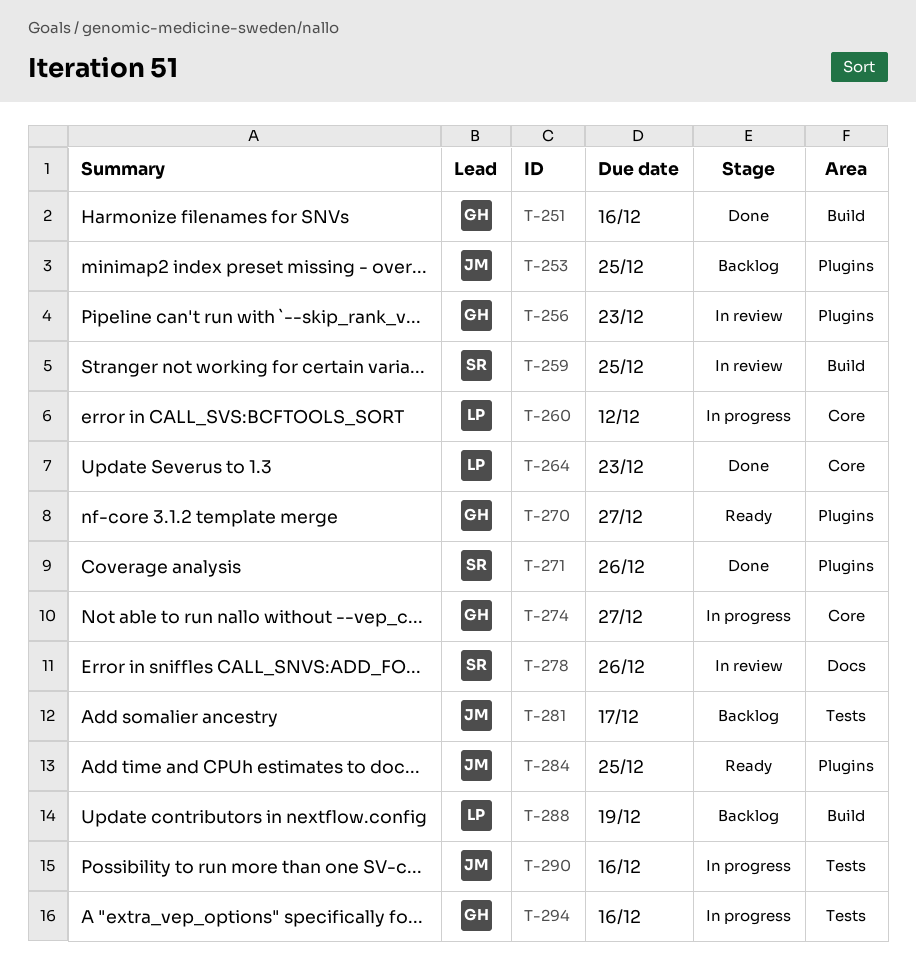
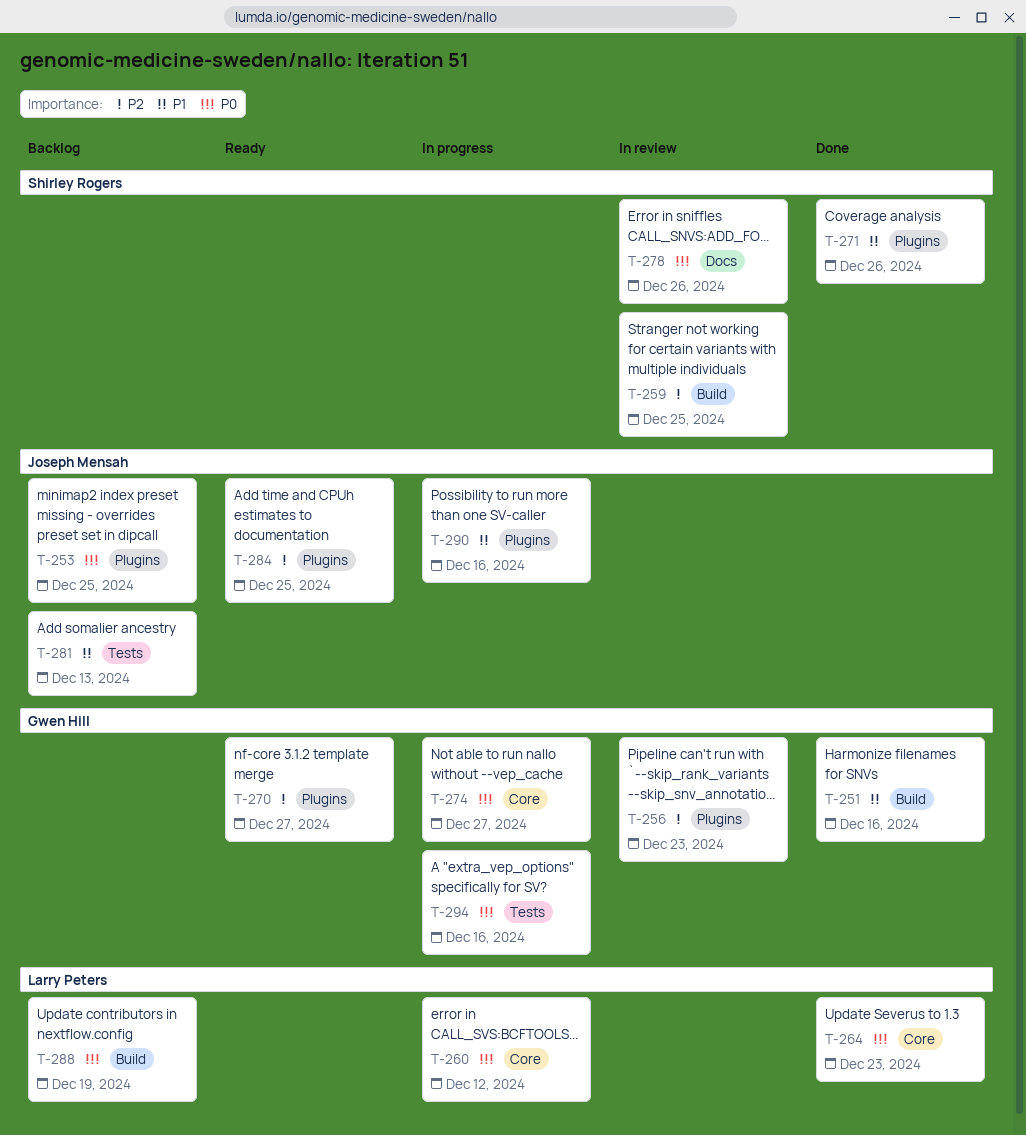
T-281, due: Dec 17 -> Dec 13
T-290, label: Tests -> Plugins

